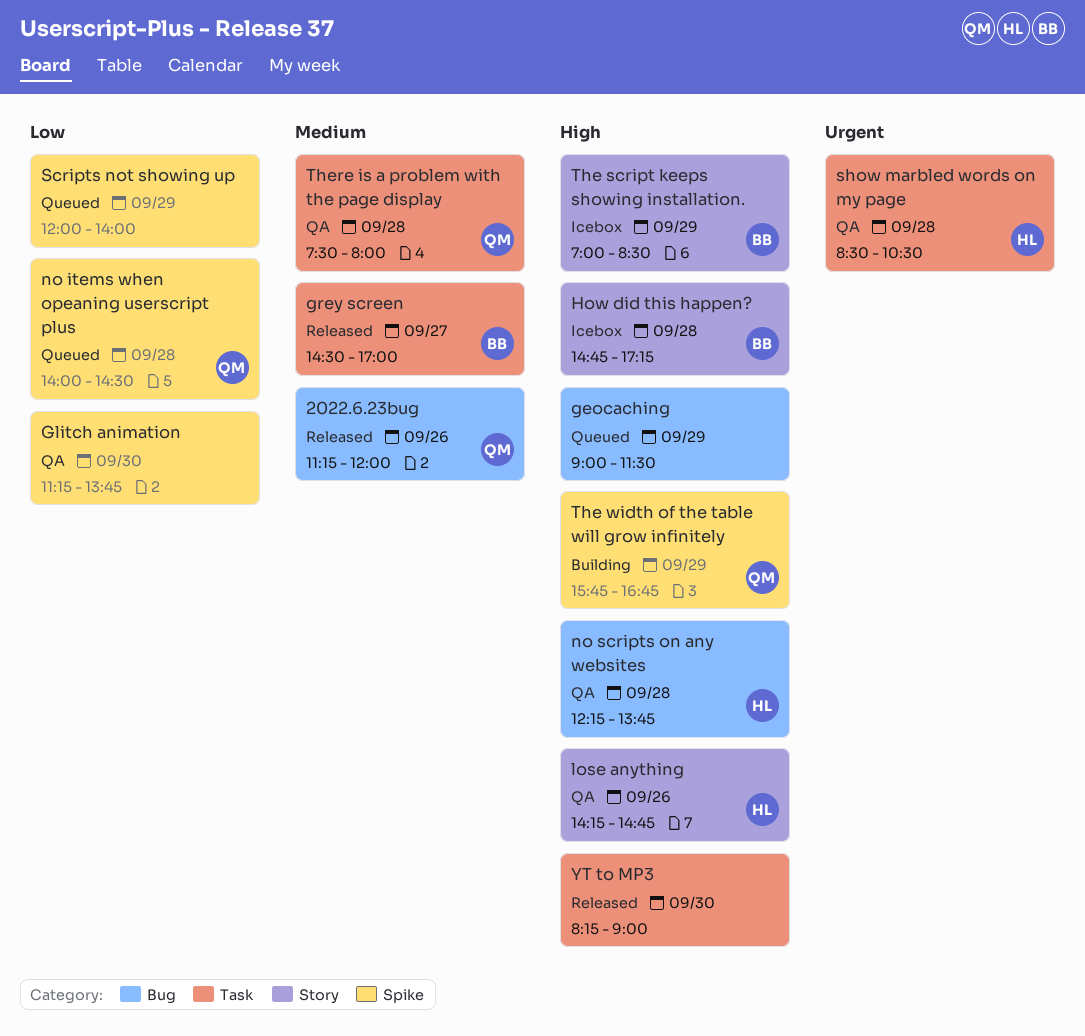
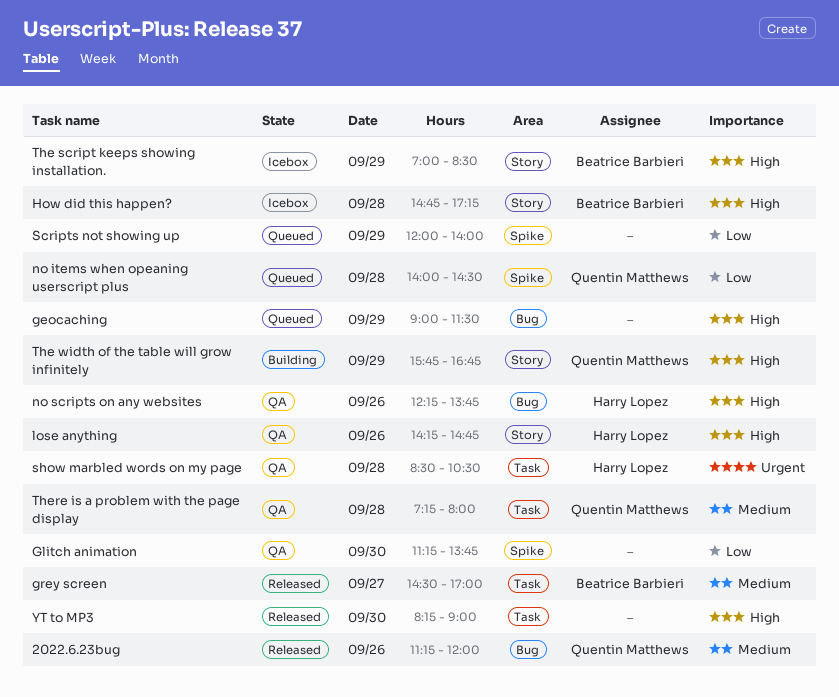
no scripts on any websites, day: Sep 28 -> Sep 26
The width of the table will grow infinitely, label: Spike -> Story
There is a problem with the page display, begins: 07:30 -> 07:15

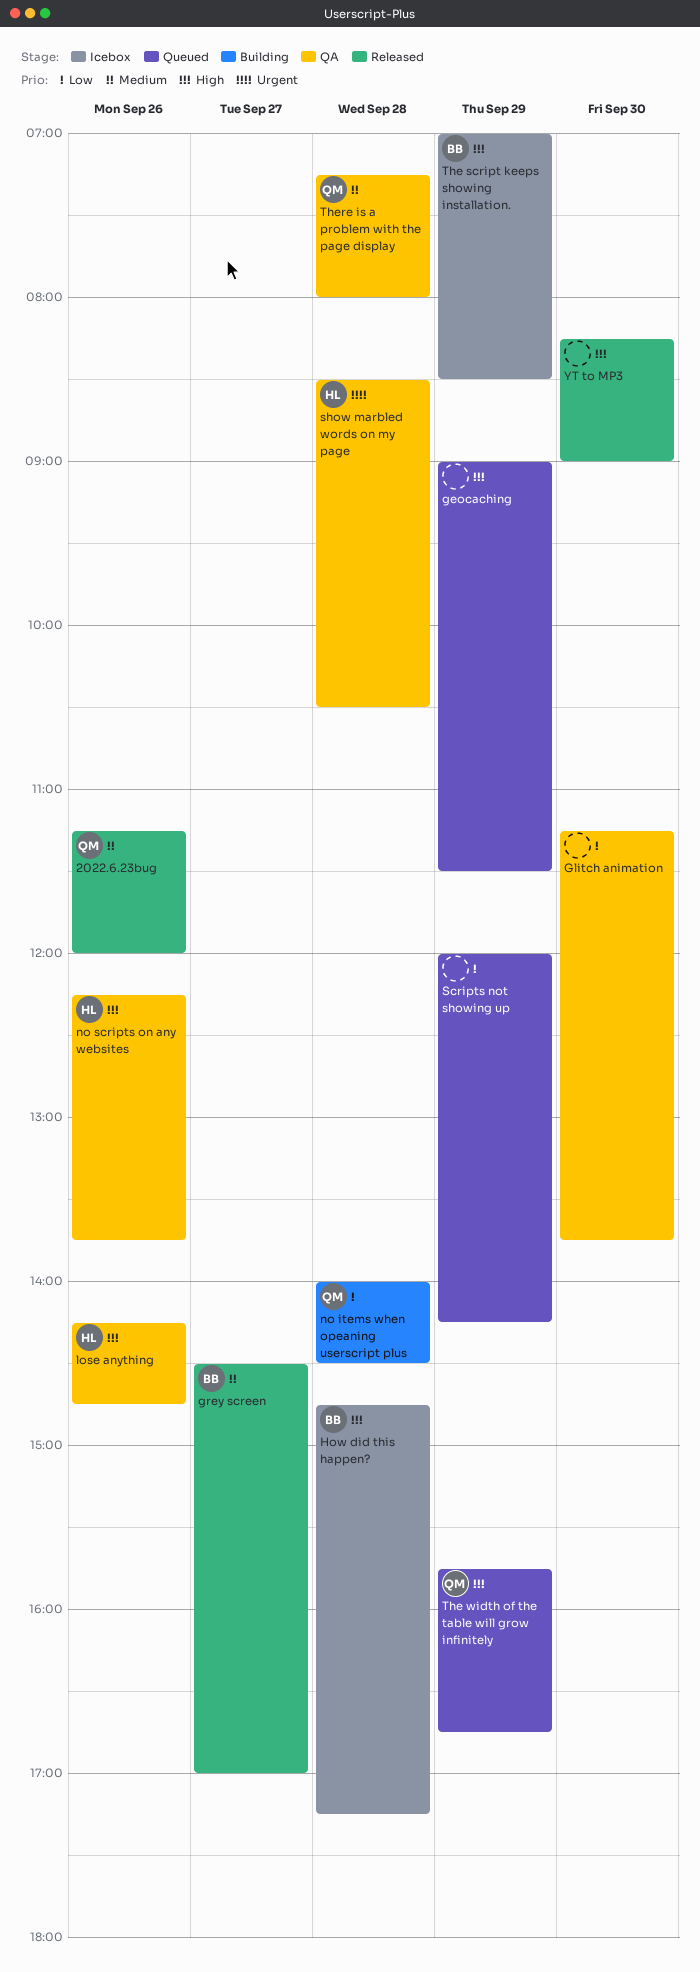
no items when opeaning userscript plus, status: Queued -> Building
Scripts not showing up, ends: 14:00 -> 14:15
The width of the table will grow infinitely, status: Building -> Queued

